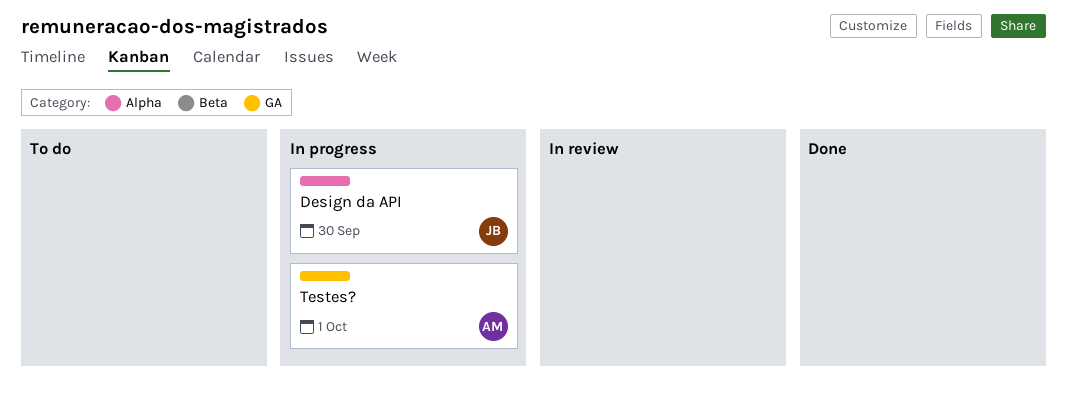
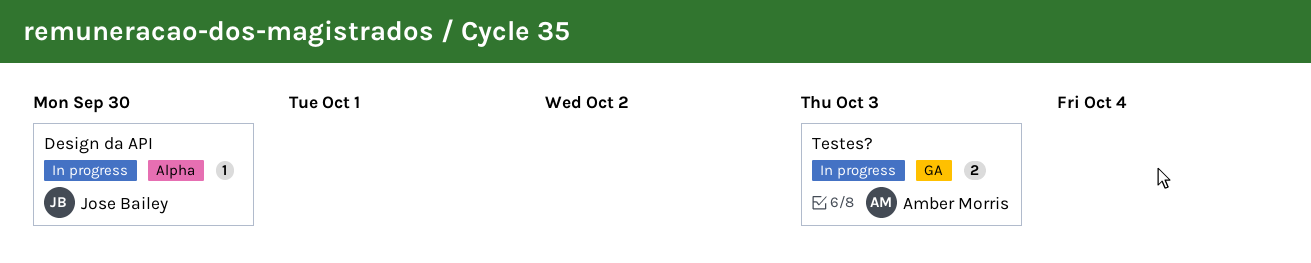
Testes?, due: Oct 1 -> Oct 3

